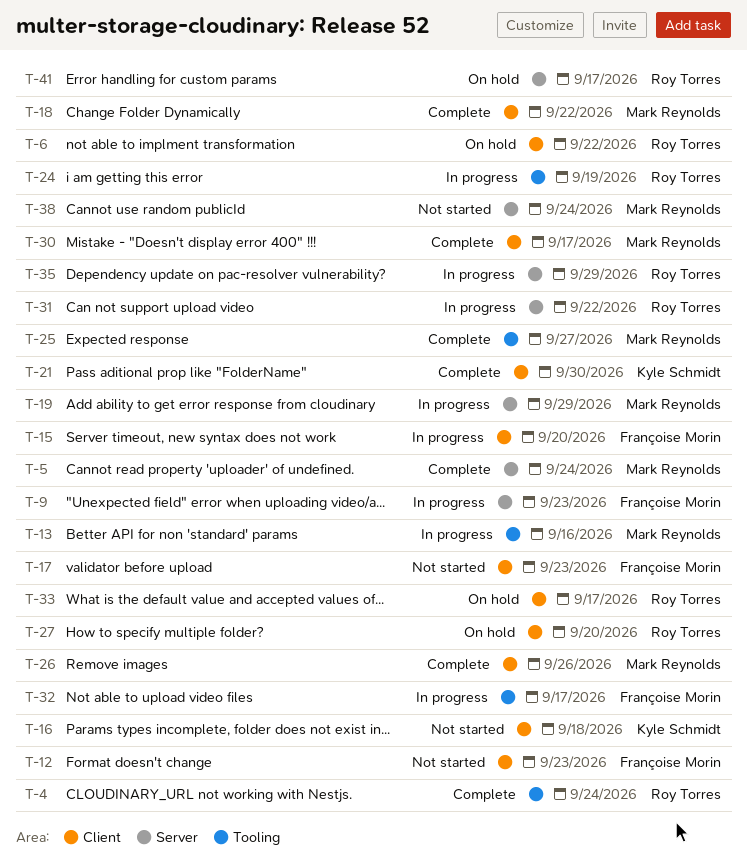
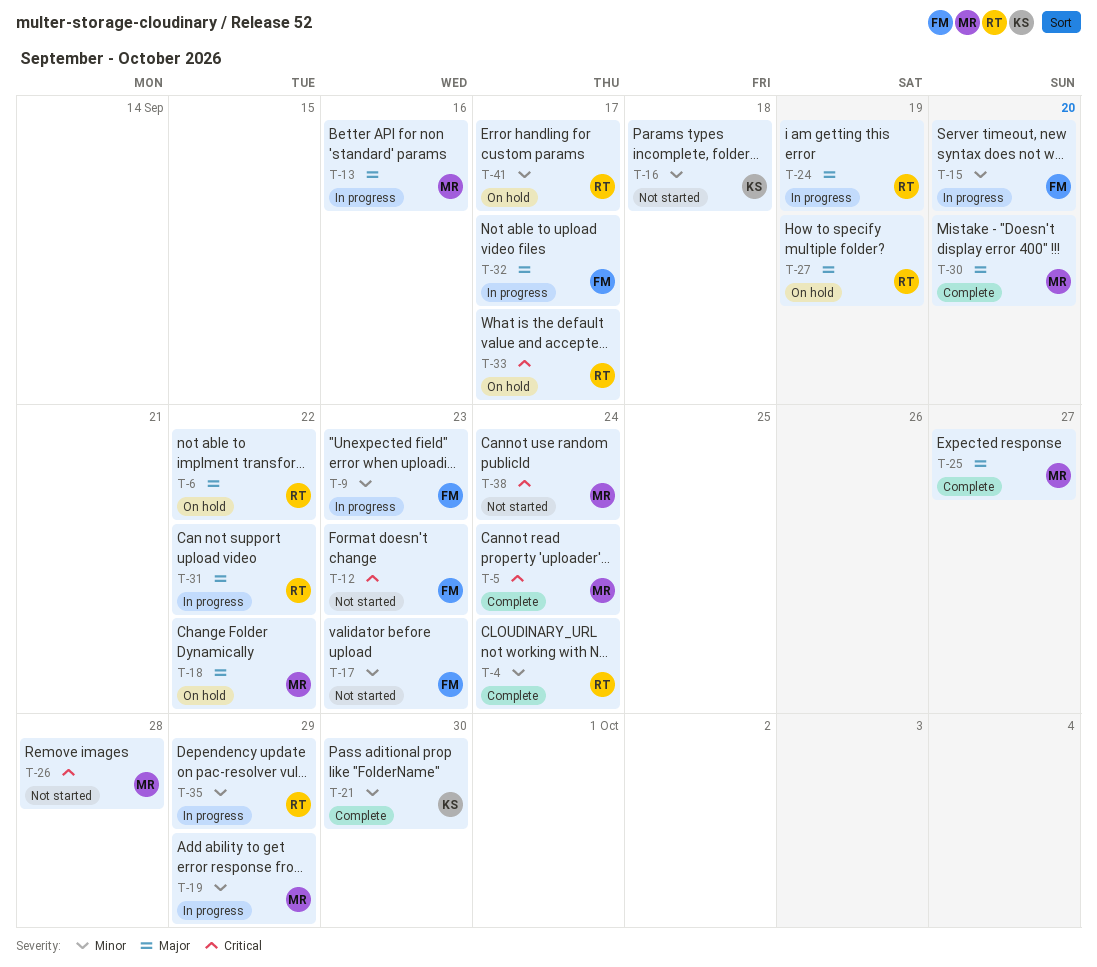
T-18, status: Complete -> On hold
T-26, status: Complete -> Not started
T-26, due: Sep 26 -> Sep 28
T-27, due: Sep 20 -> Sep 19
T-30, due: Sep 17 -> Sep 20

